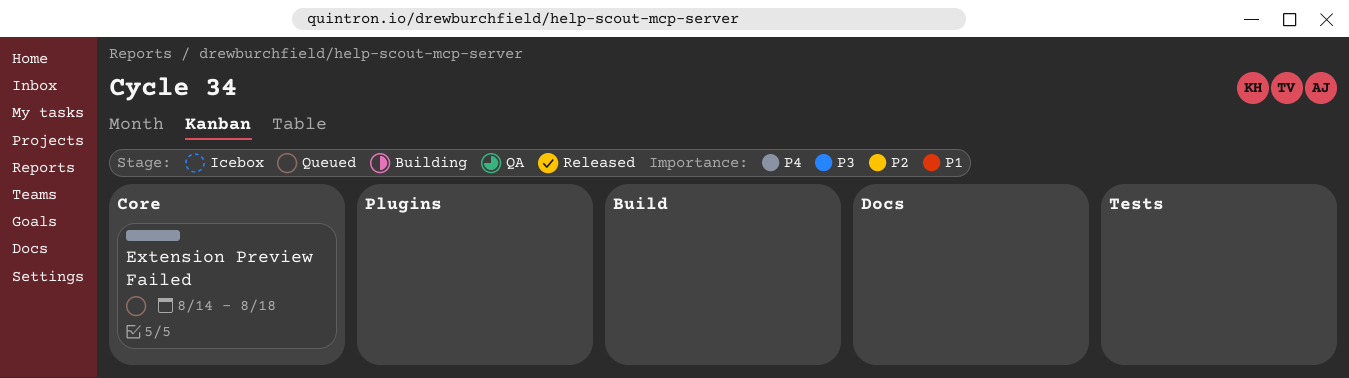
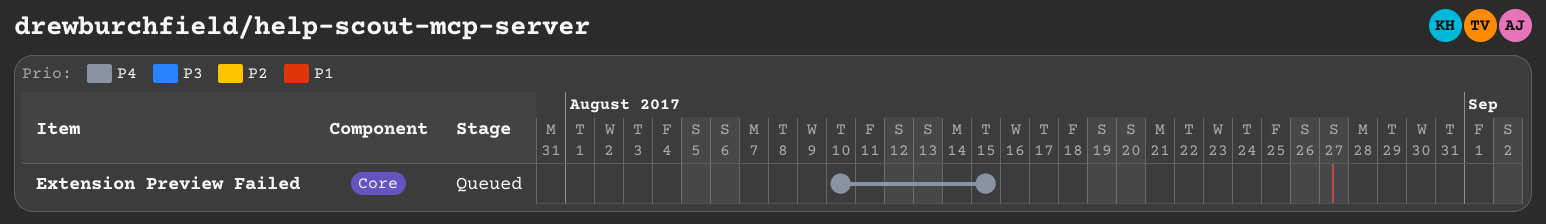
Extension Preview Failed, start: Aug 14 -> Aug 10
Extension Preview Failed, due: Aug 18 -> Aug 15

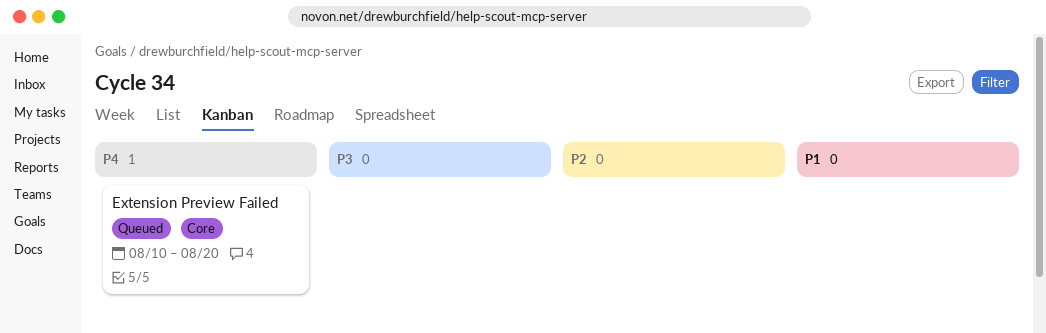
Extension Preview Failed, due: Aug 15 -> Aug 20

